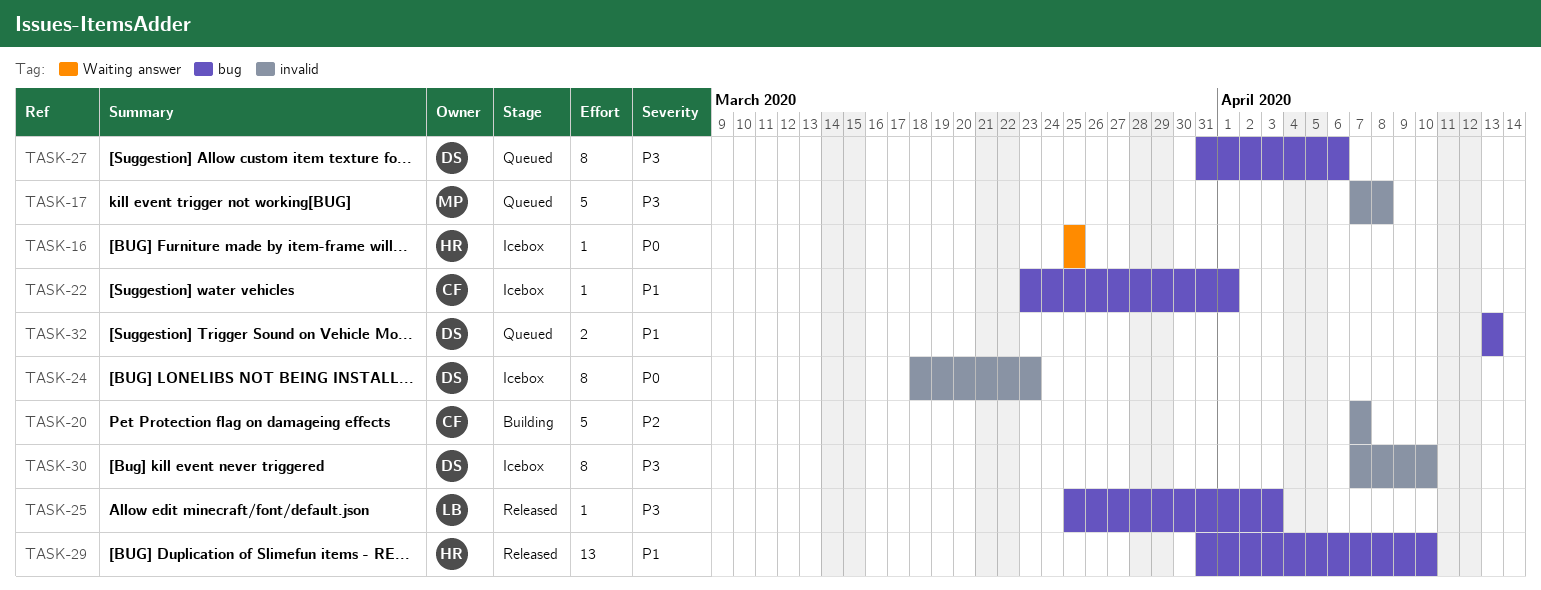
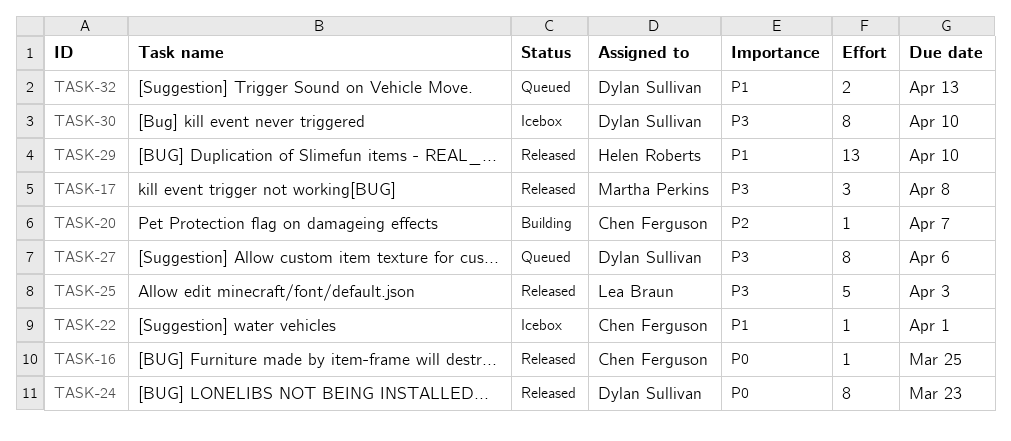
TASK-16, status: Icebox -> Released
TASK-16, owner: Helen Roberts -> Chen Ferguson
TASK-17, status: Queued -> Released
TASK-17, estimate: 5 -> 3
TASK-20, estimate: 5 -> 1
TASK-24, status: Icebox -> Released
TASK-25, estimate: 1 -> 5

